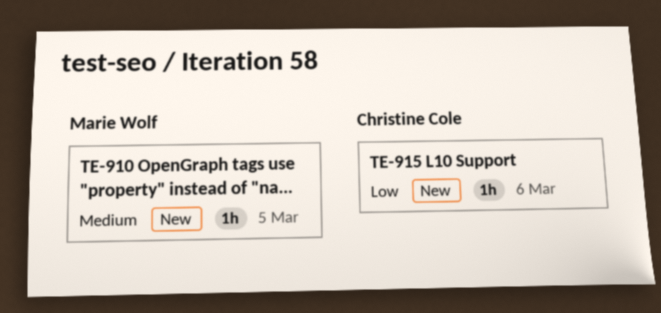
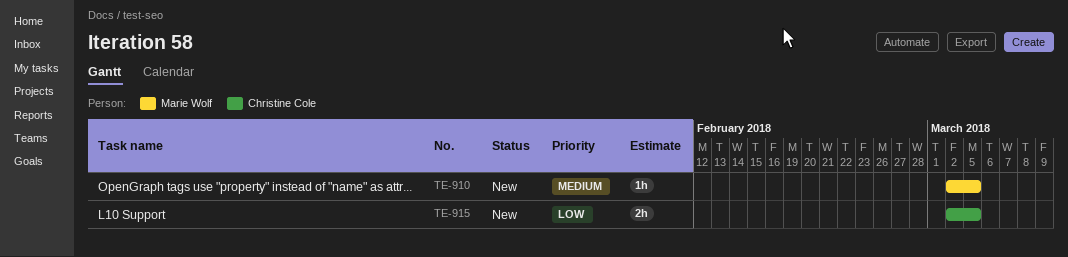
TE-915, estimate: 1h -> 2h
TE-915, due: Mar 6 -> Mar 5

